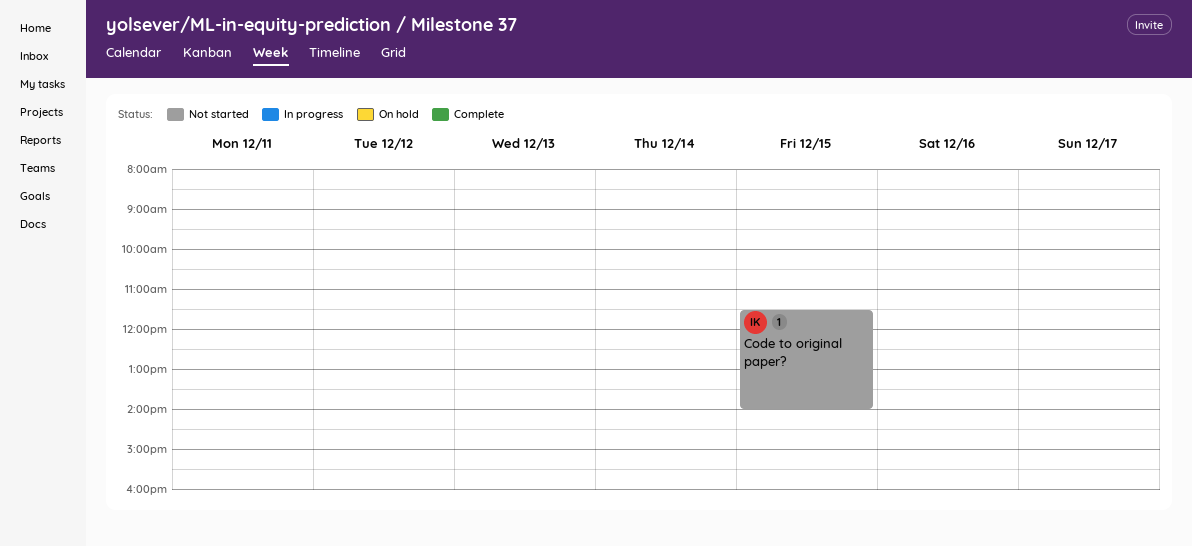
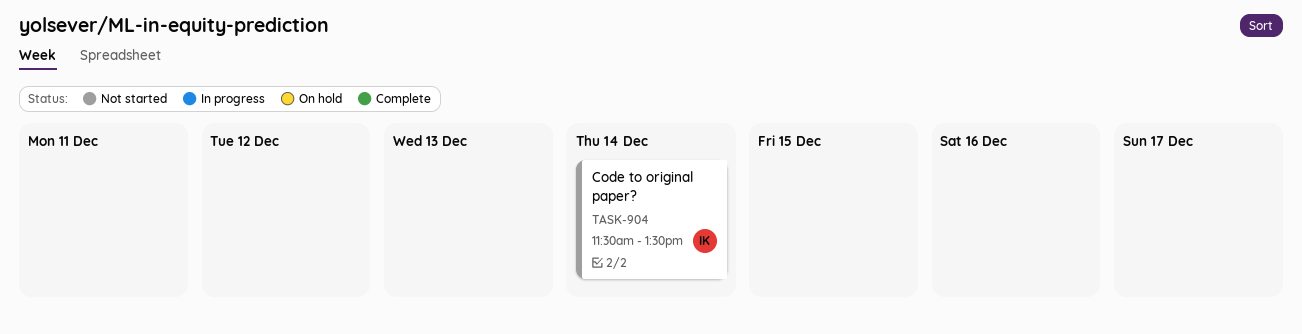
Code to original paper?, day: Dec 15 -> Dec 14
Code to original paper?, ends: 14:00 -> 13:30

